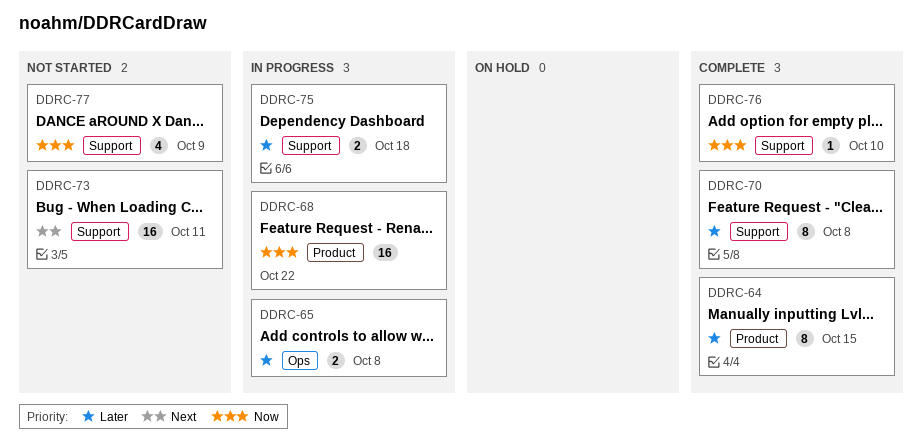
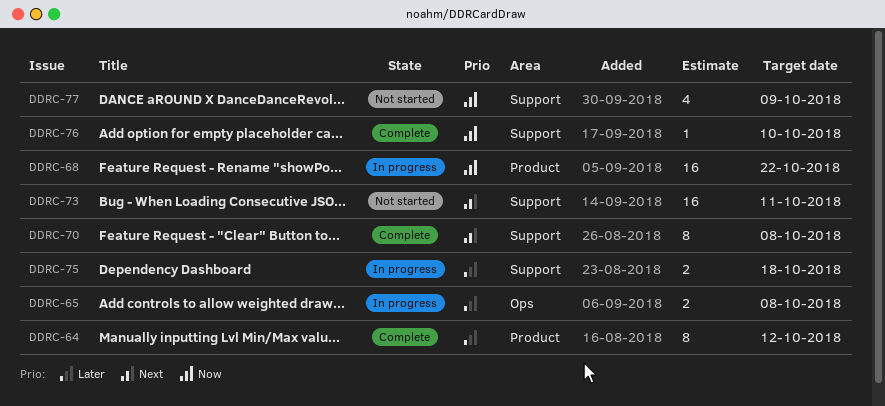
DDRC-64, due: Oct 15 -> Oct 12
DDRC-70, priority: Later -> Next

